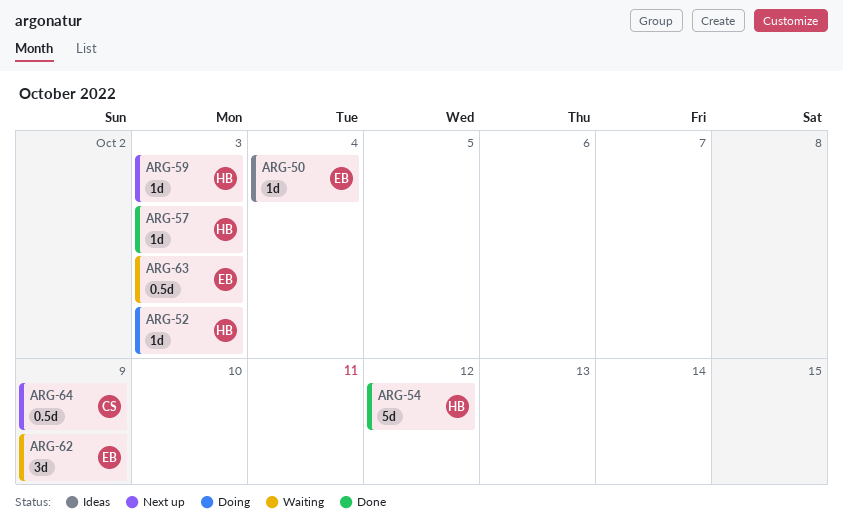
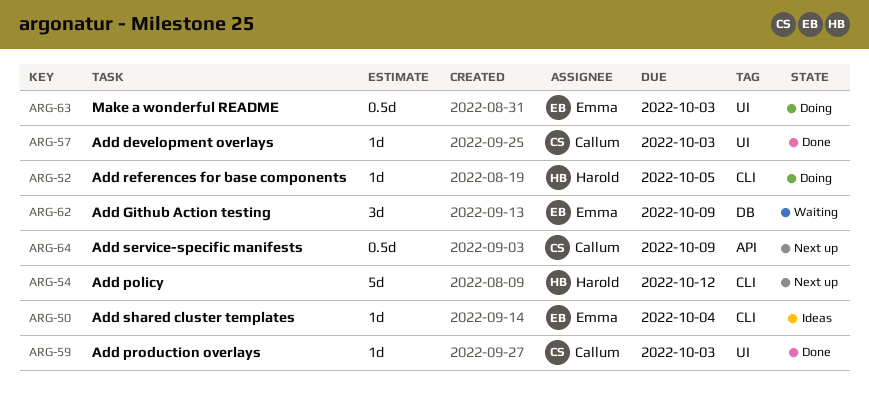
ARG-52, due: Oct 3 -> Oct 5
ARG-54, status: Done -> Next up
ARG-57, owner: Harold -> Callum
ARG-59, status: Next up -> Done
ARG-59, owner: Harold -> Callum
ARG-63, status: Waiting -> Doing

